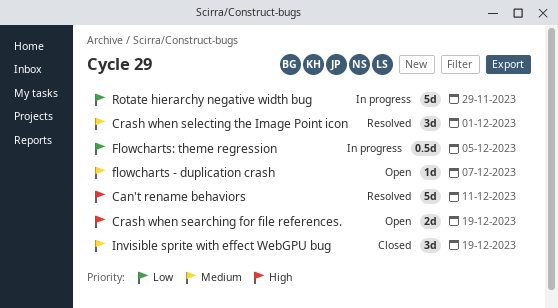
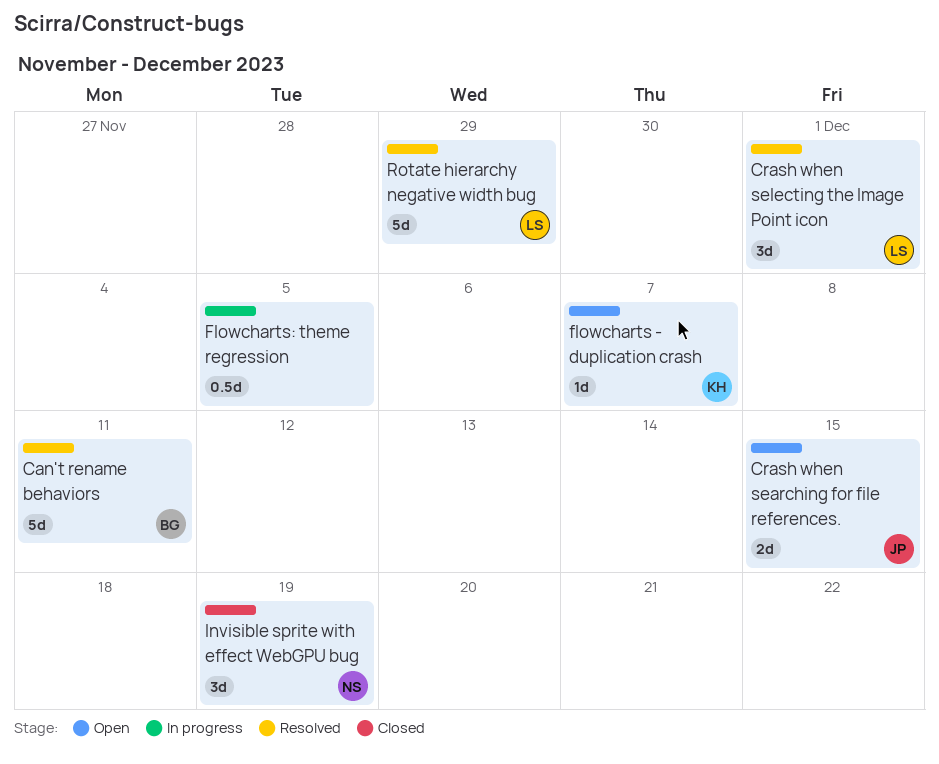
Crash when searching for file references., due: Dec 19 -> Dec 15
Rotate hierarchy negative width bug, status: In progress -> Resolved

